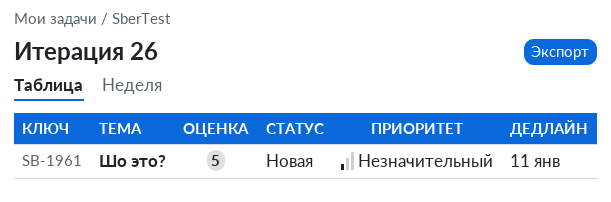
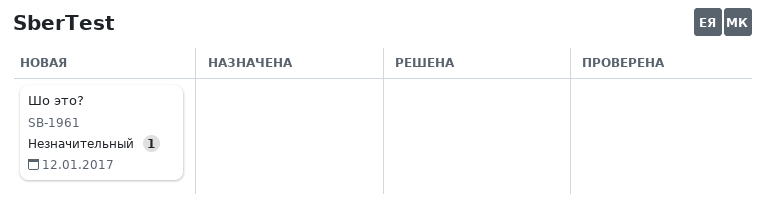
SB-1961, estimate: 5 -> 1
SB-1961, due: Jan 11 -> Jan 12

